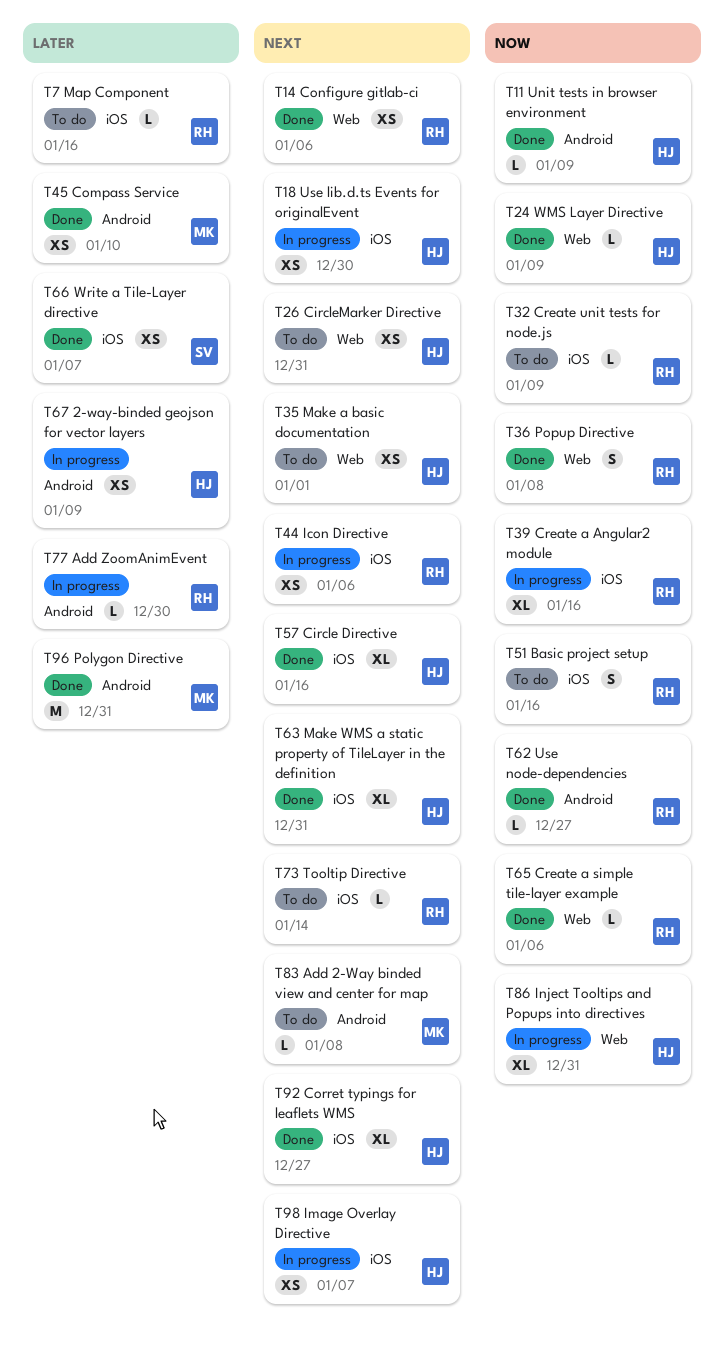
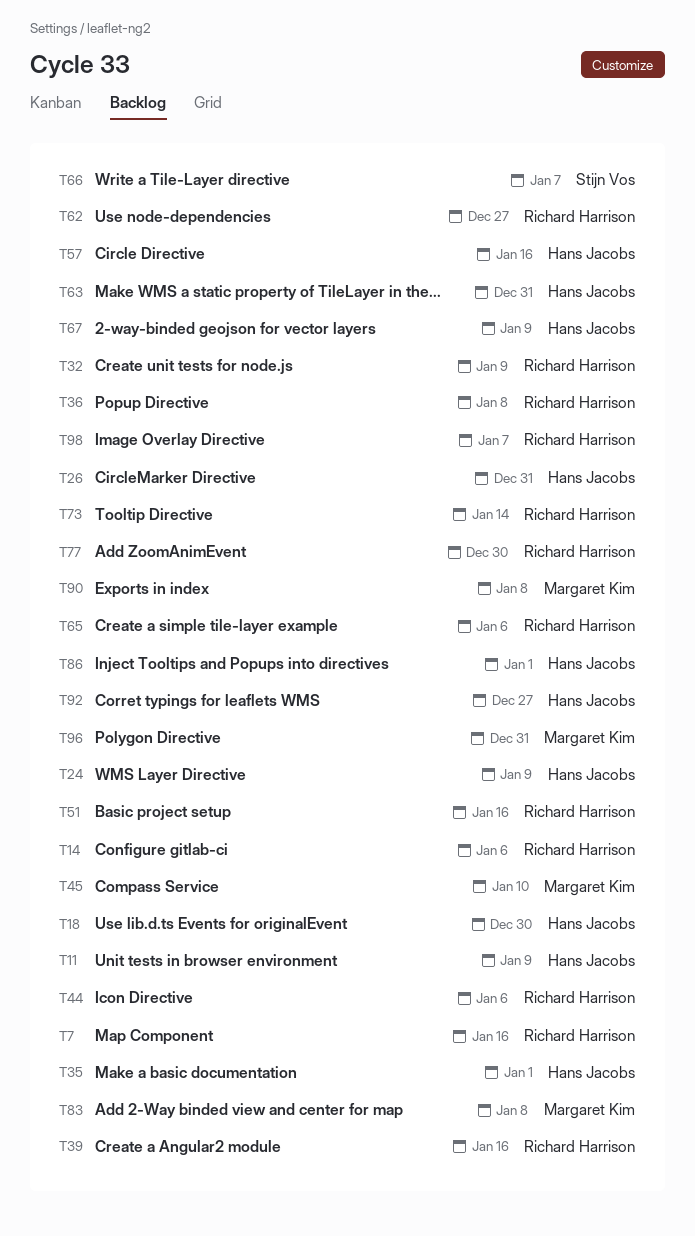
T86, due: Dec 31 -> Jan 1
T90: none -> present
T98, owner: Hans Jacobs -> Richard Harrison

